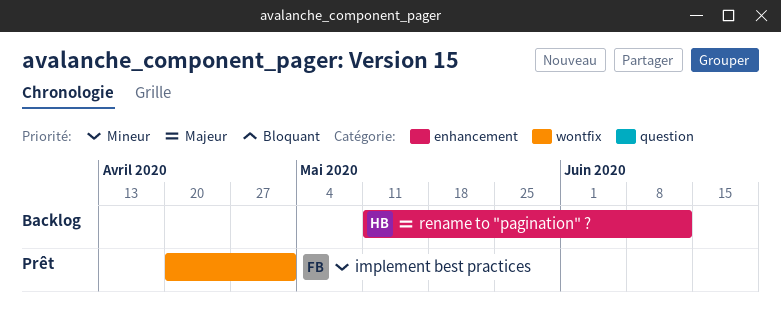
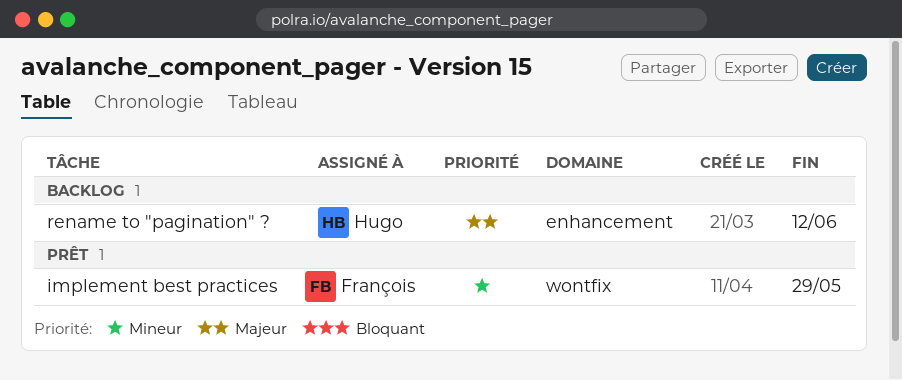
implement best practices, due: May 1 -> May 29

